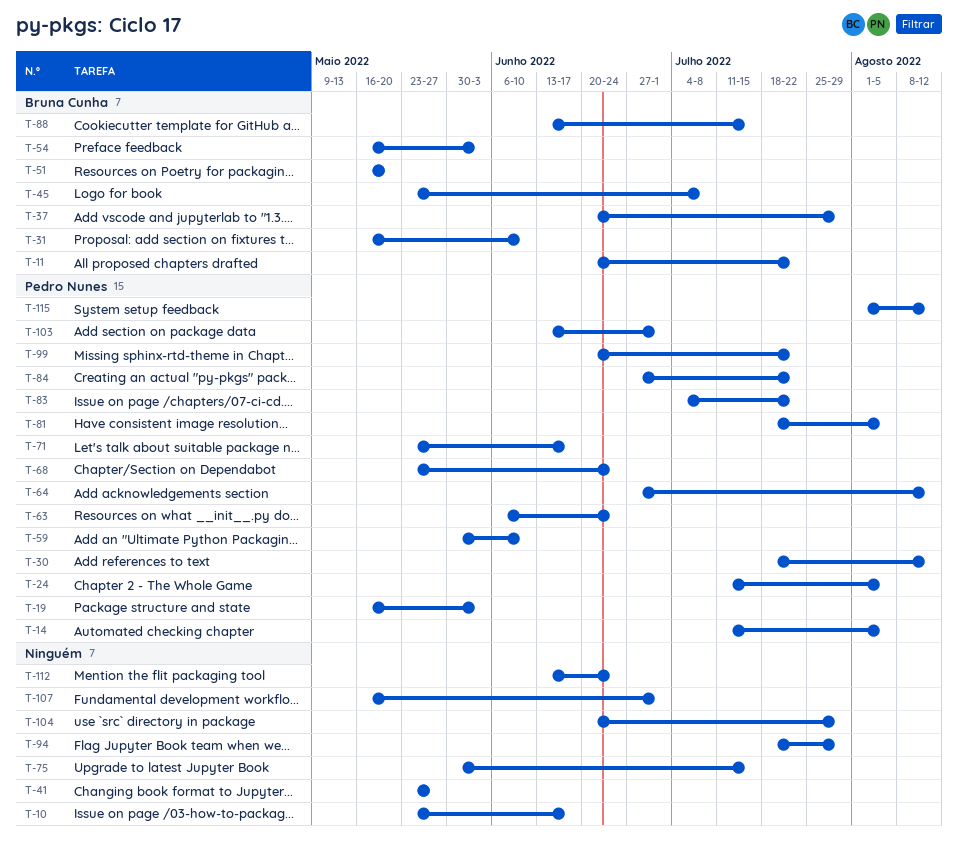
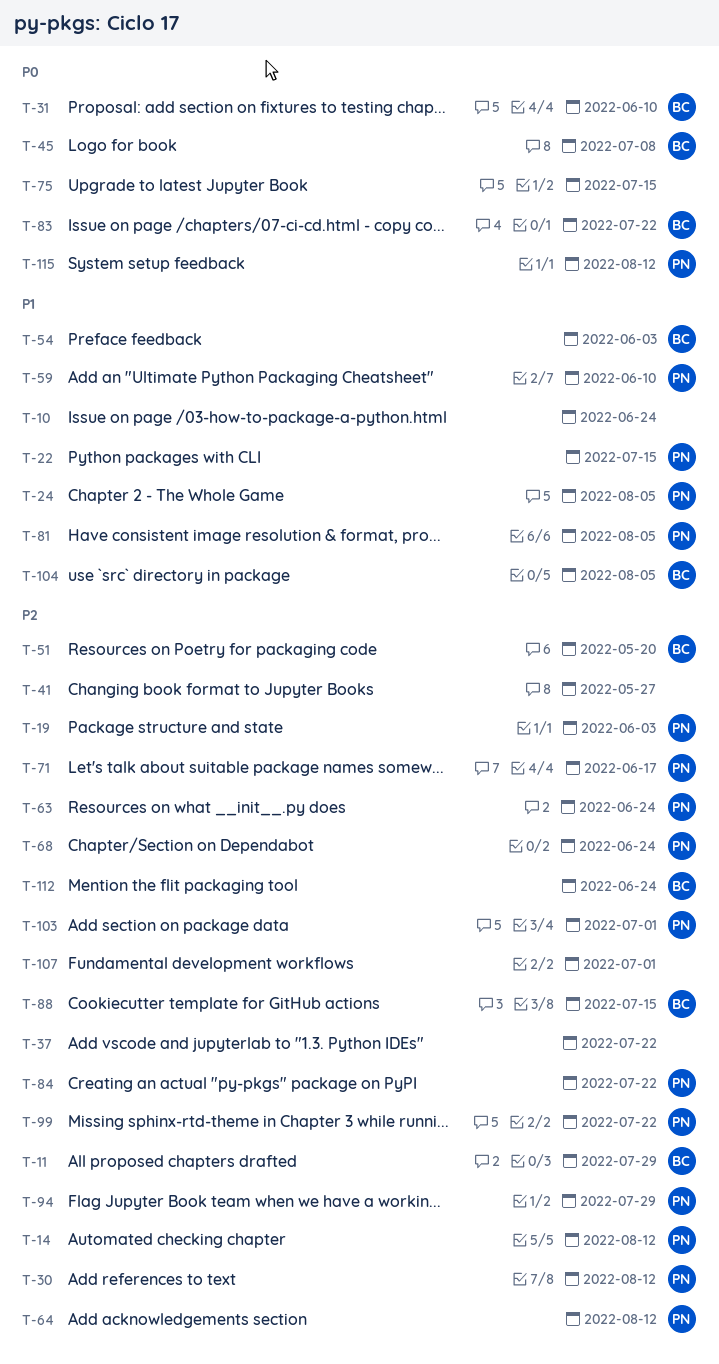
T-10, due: Jun 17 -> Jun 24
T-11, due: Jul 22 -> Jul 29
T-14, due: Aug 5 -> Aug 12
T-22: none -> present
T-37, owner: Bruna Cunha -> none
T-37, due: Jul 29 -> Jul 22
T-83, owner: Pedro Nunes -> Bruna Cunha
T-94, owner: none -> Pedro Nunes
T-104, owner: none -> Bruna Cunha
T-104, due: Jul 29 -> Aug 5
T-112, owner: none -> Bruna Cunha

